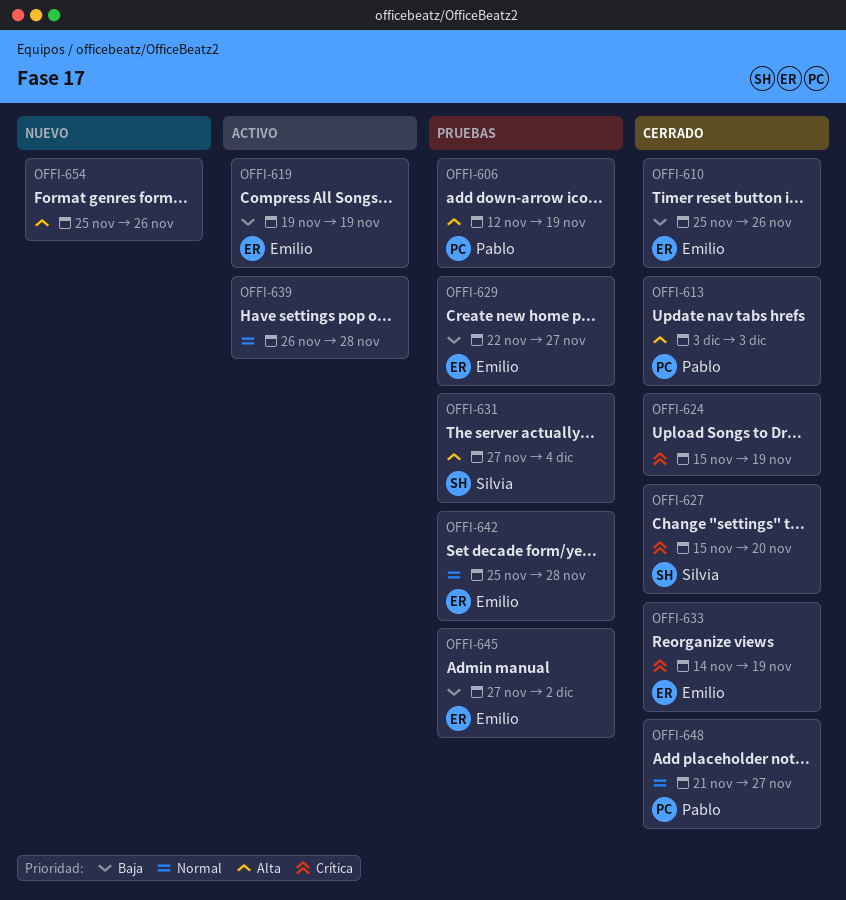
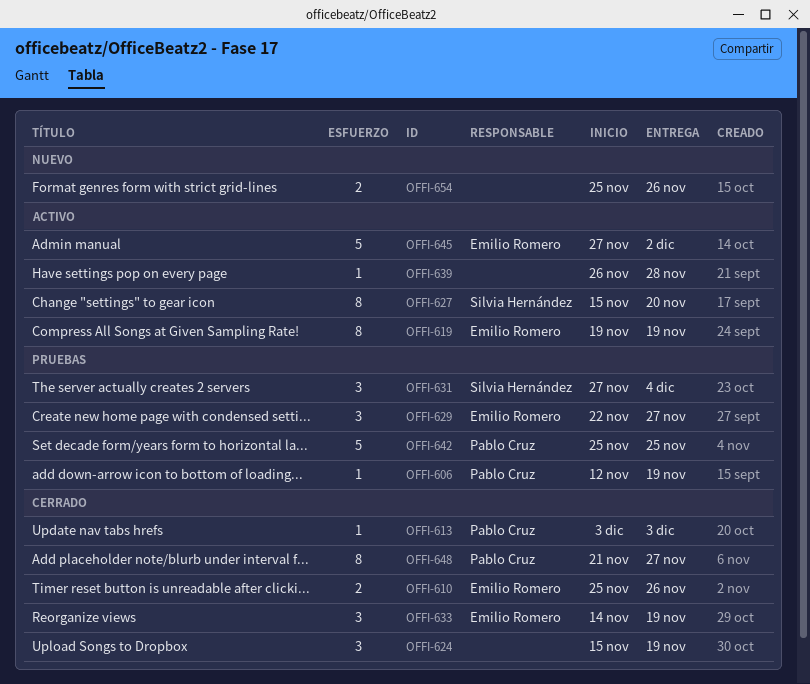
OFFI-627, status: Cerrado -> Activo
OFFI-642, owner: Emilio Romero -> Pablo Cruz
OFFI-642, due: Nov 28 -> Nov 25
OFFI-645, status: Pruebas -> Activo

